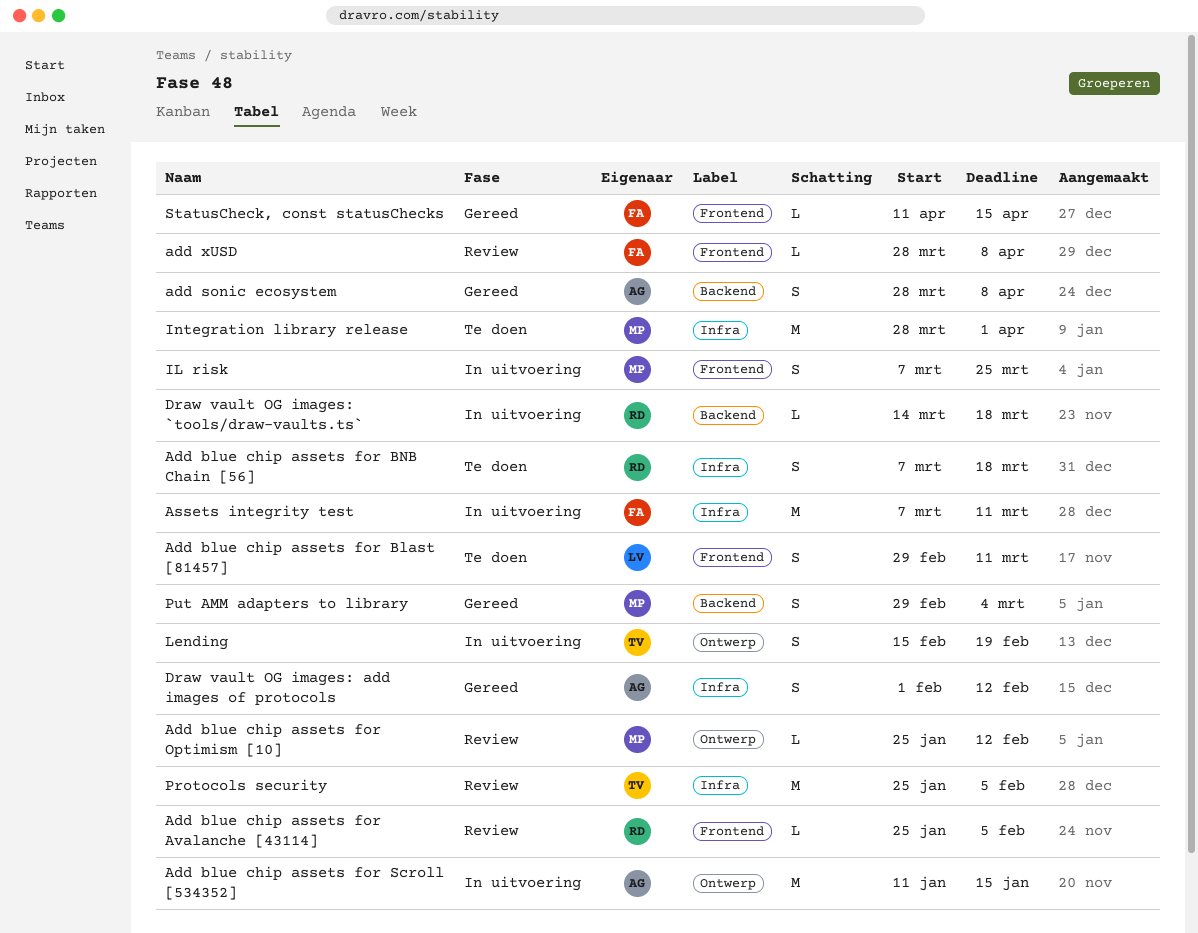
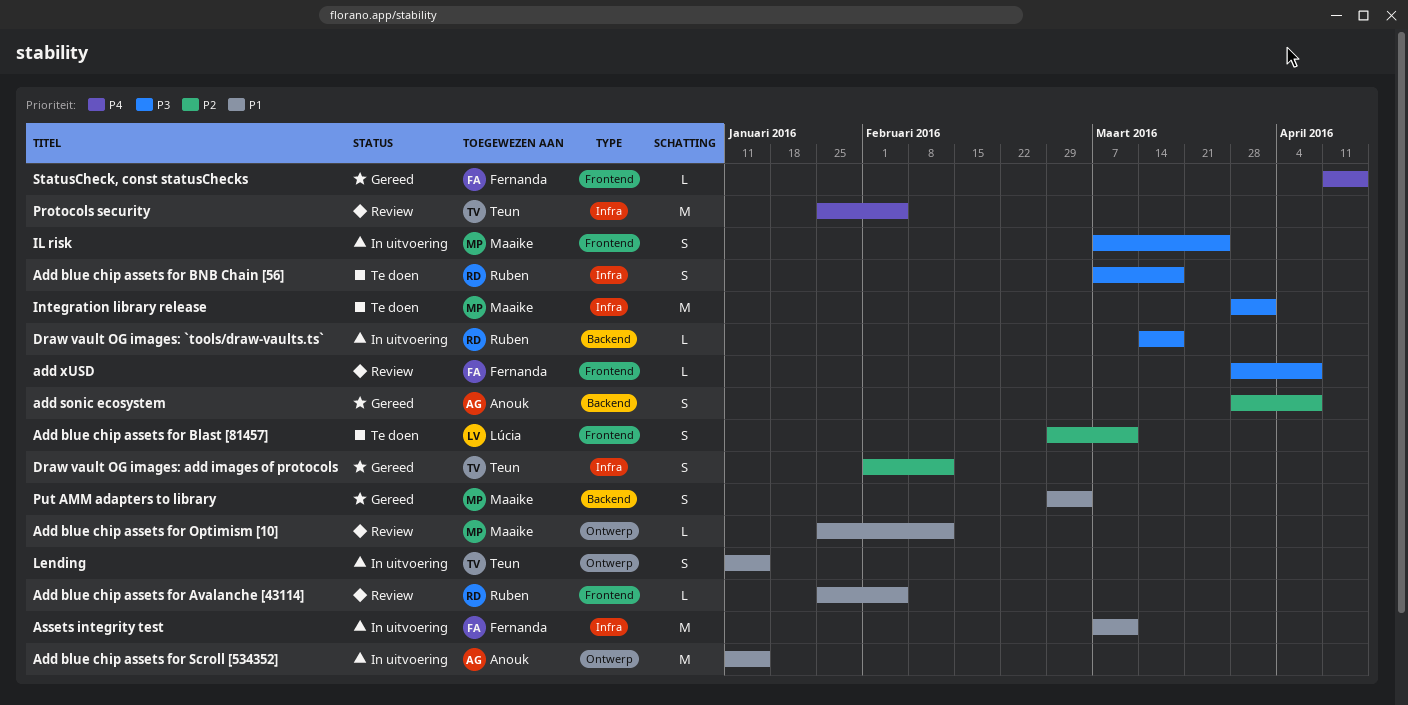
Draw vault OG images: add images of protocols, owner: Anouk -> Teun
Lending, start: Feb 15 -> Jan 11
Lending, due: Feb 19 -> Jan 15

